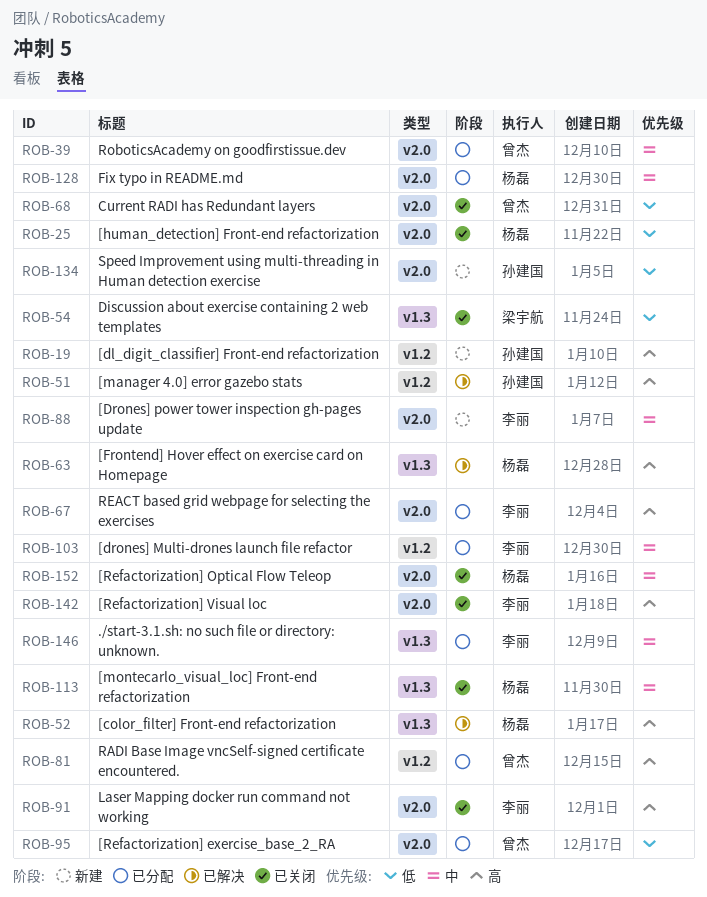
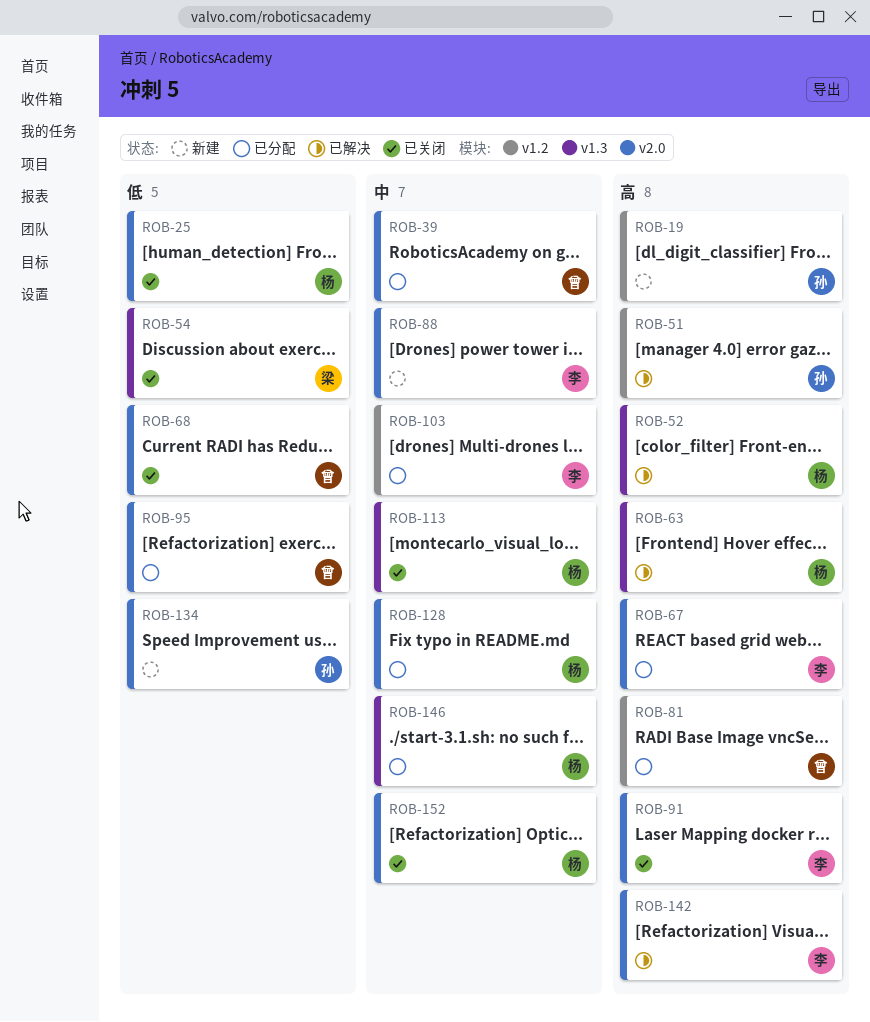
ROB-142, status: 已关闭 -> 已解决
ROB-146, owner: 李丽 -> 杨磊

